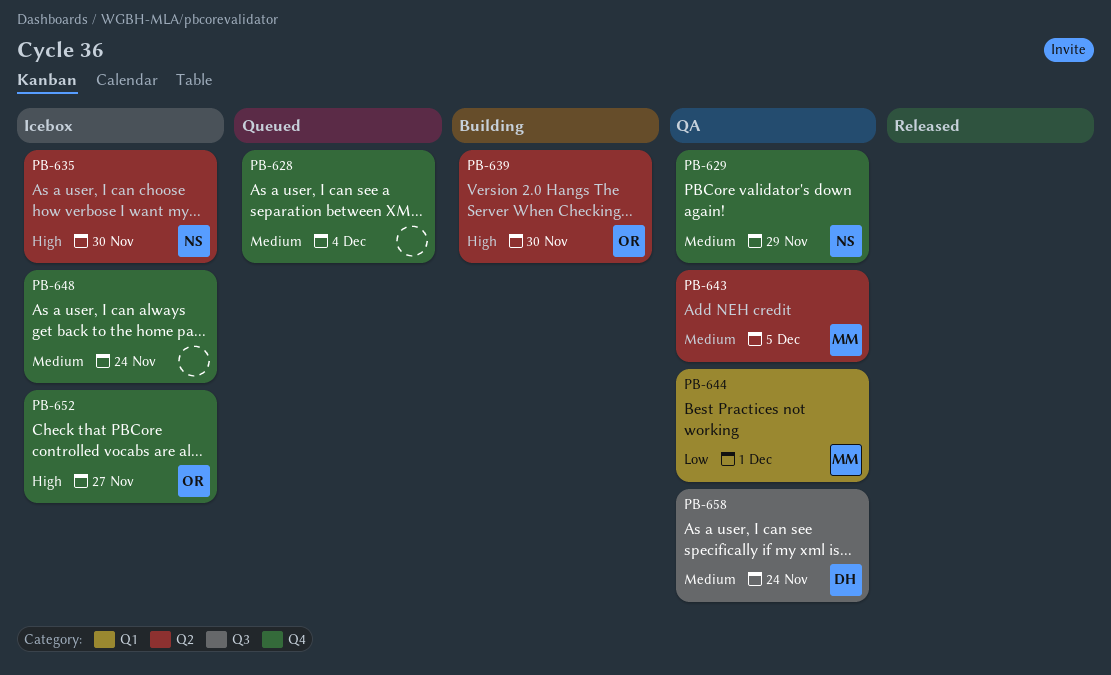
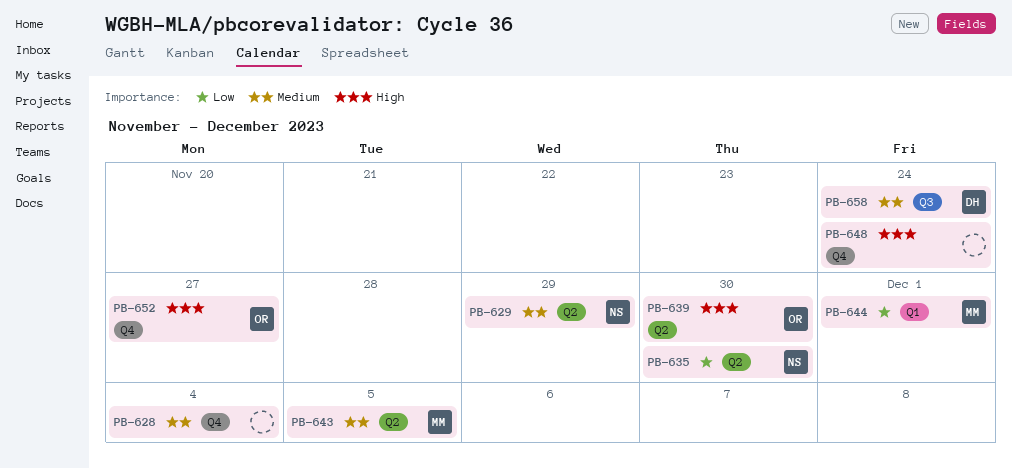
PB-629, label: Q4 -> Q2
PB-635, priority: High -> Low
PB-648, priority: Medium -> High

